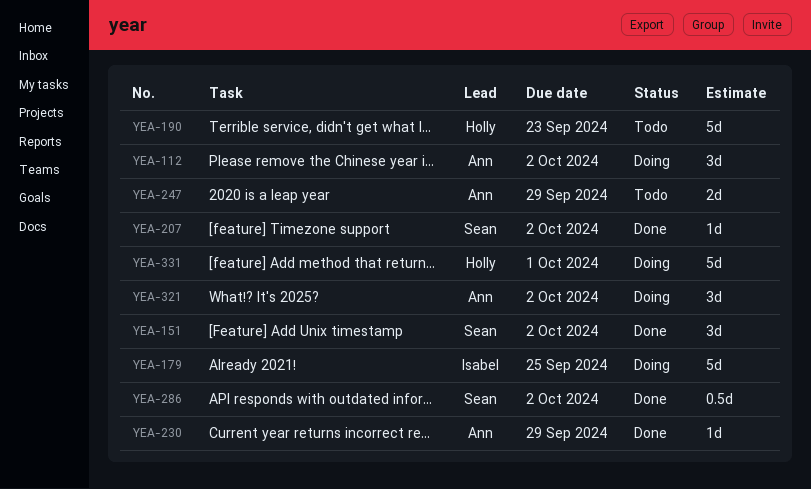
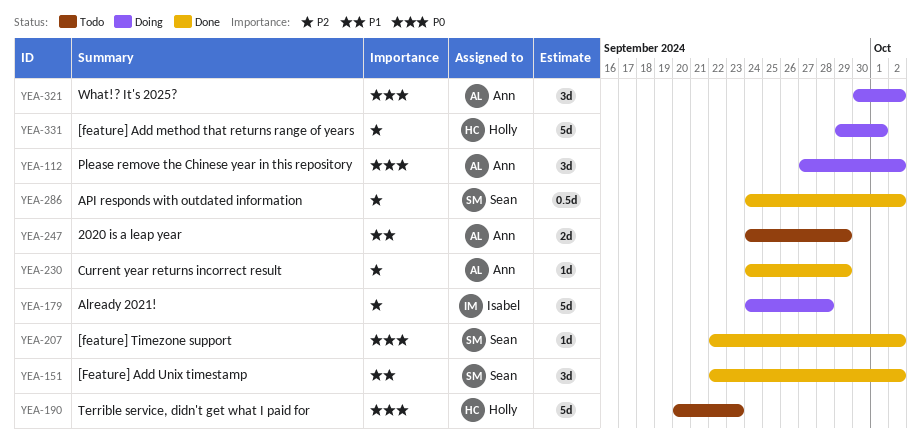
YEA-179, due: Sep 25 -> Sep 28

